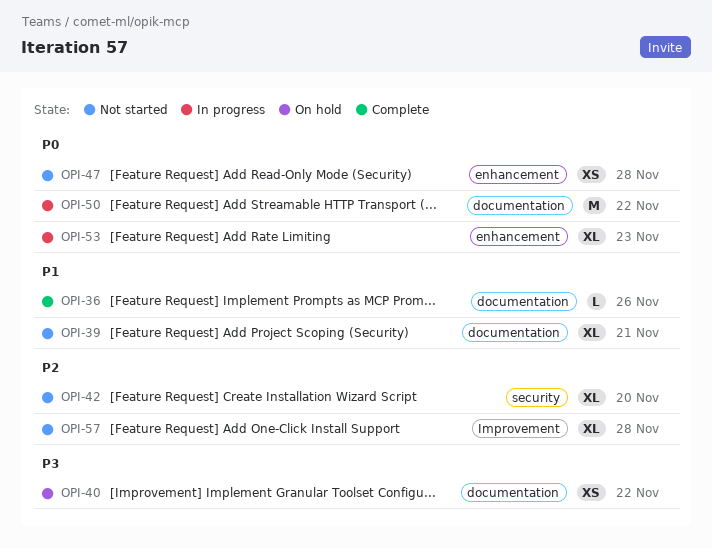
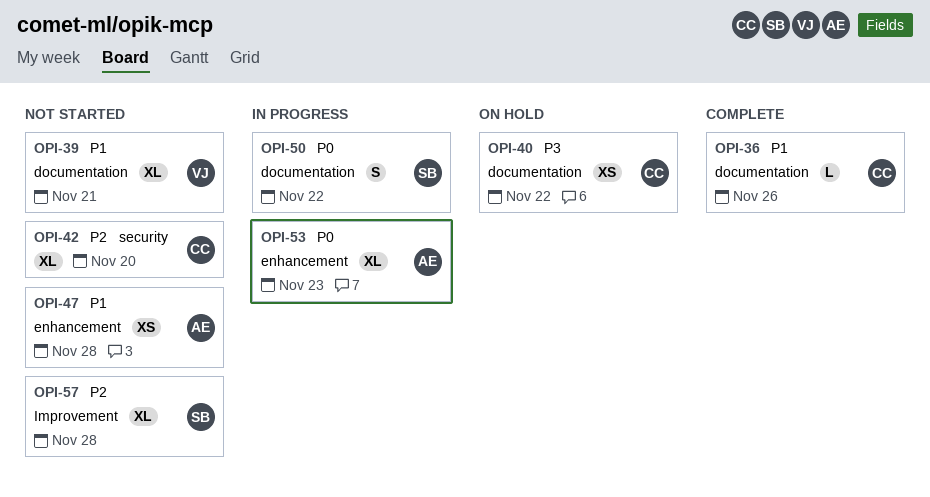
OPI-47, priority: P0 -> P1
OPI-50, estimate: M -> S

